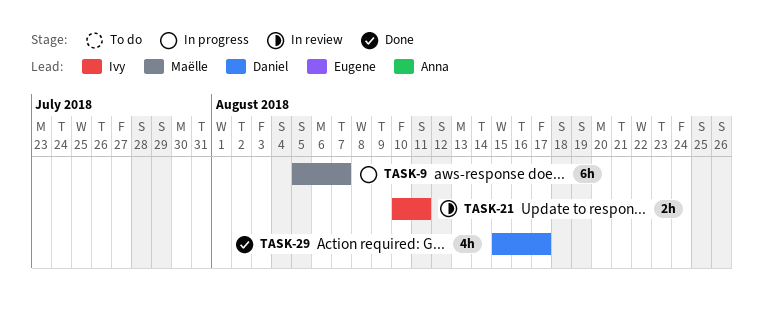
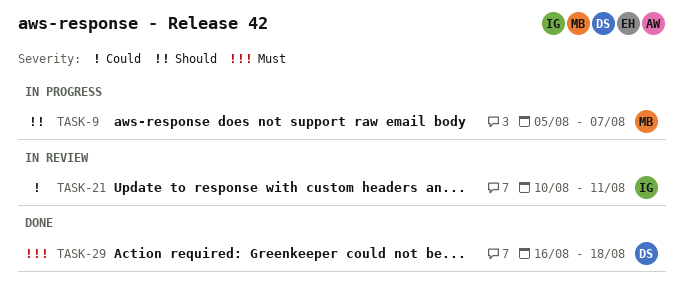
TASK-29, start: Aug 15 -> Aug 16
TASK-29, due: Aug 17 -> Aug 18

